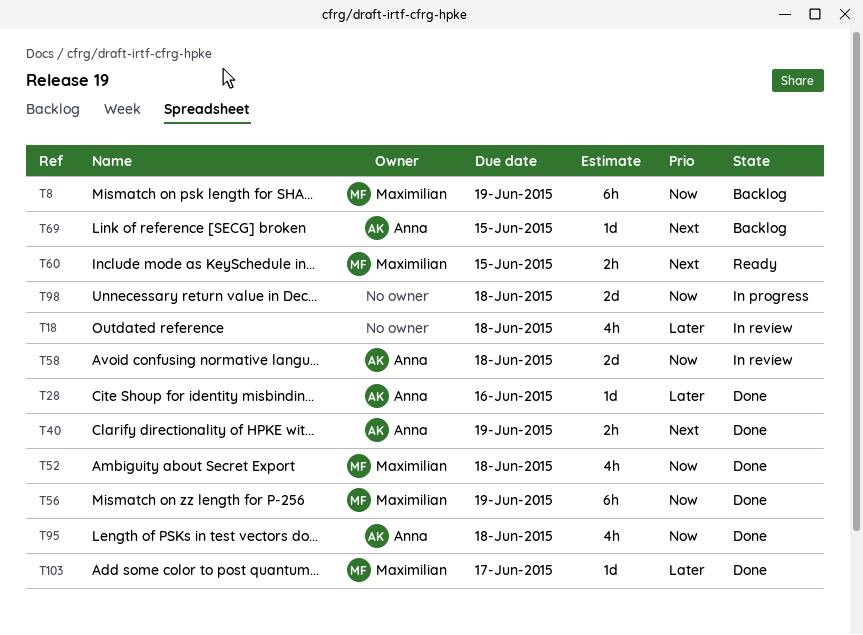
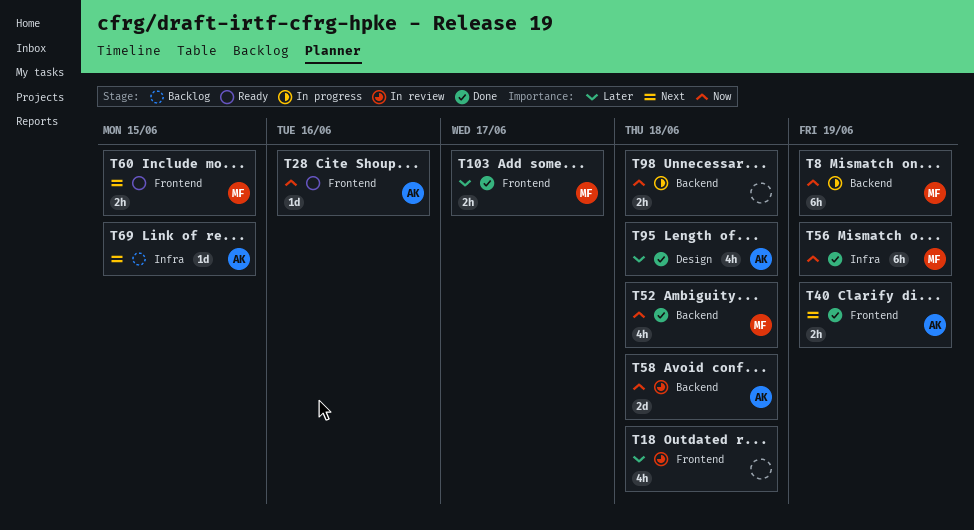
T8, status: Backlog -> In progress
T28, status: Done -> Ready
T28, priority: Later -> Now
T95, priority: Now -> Later
T98, estimate: 2d -> 2h
T103, estimate: 1d -> 2h

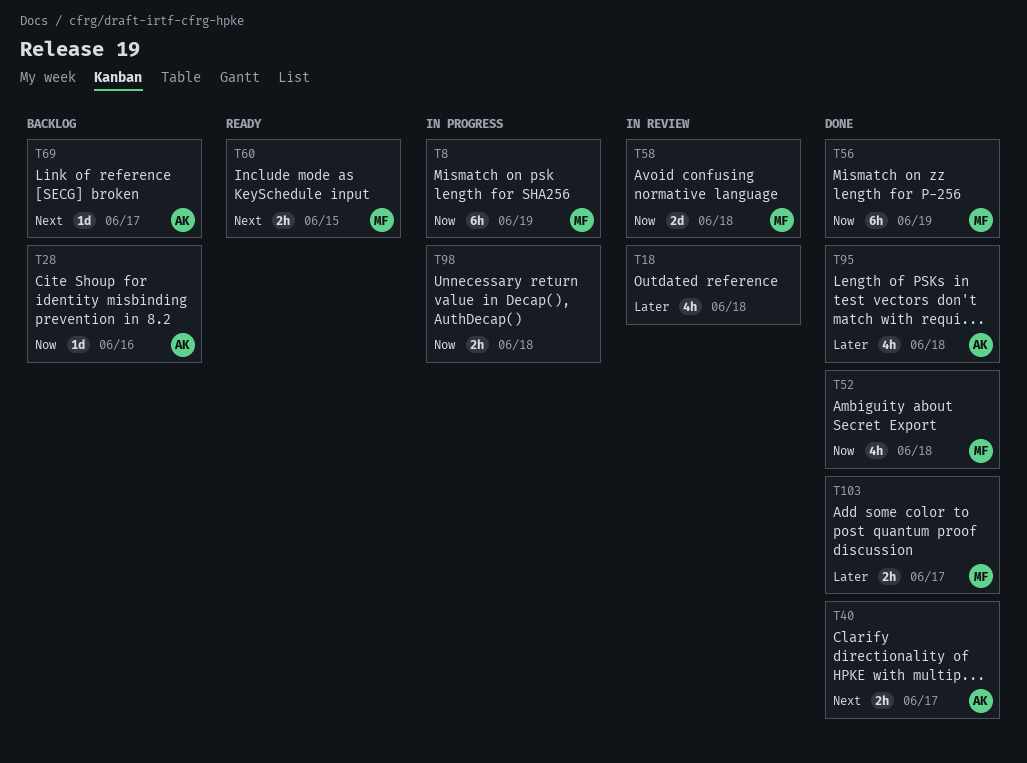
T28, status: Ready -> Backlog
T40, due: Jun 19 -> Jun 17
T58, owner: AK -> MF
T69, due: Jun 15 -> Jun 17

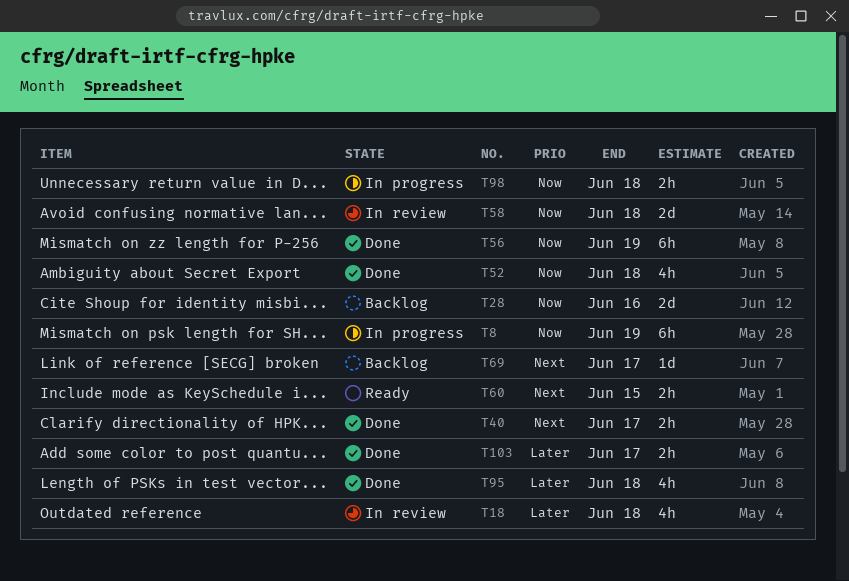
T28, estimate: 1d -> 2d

